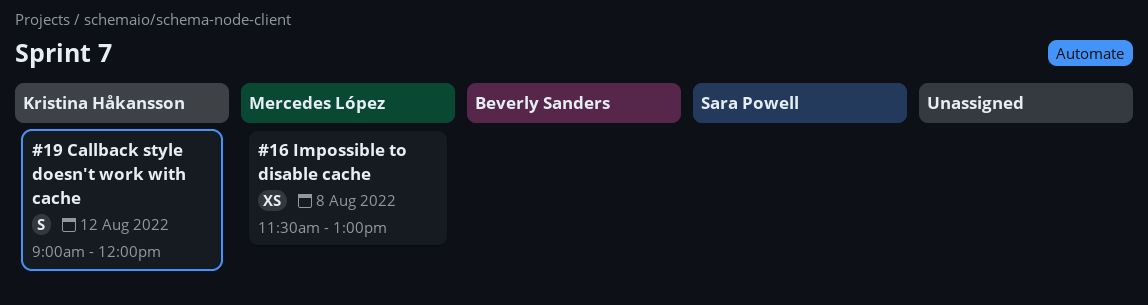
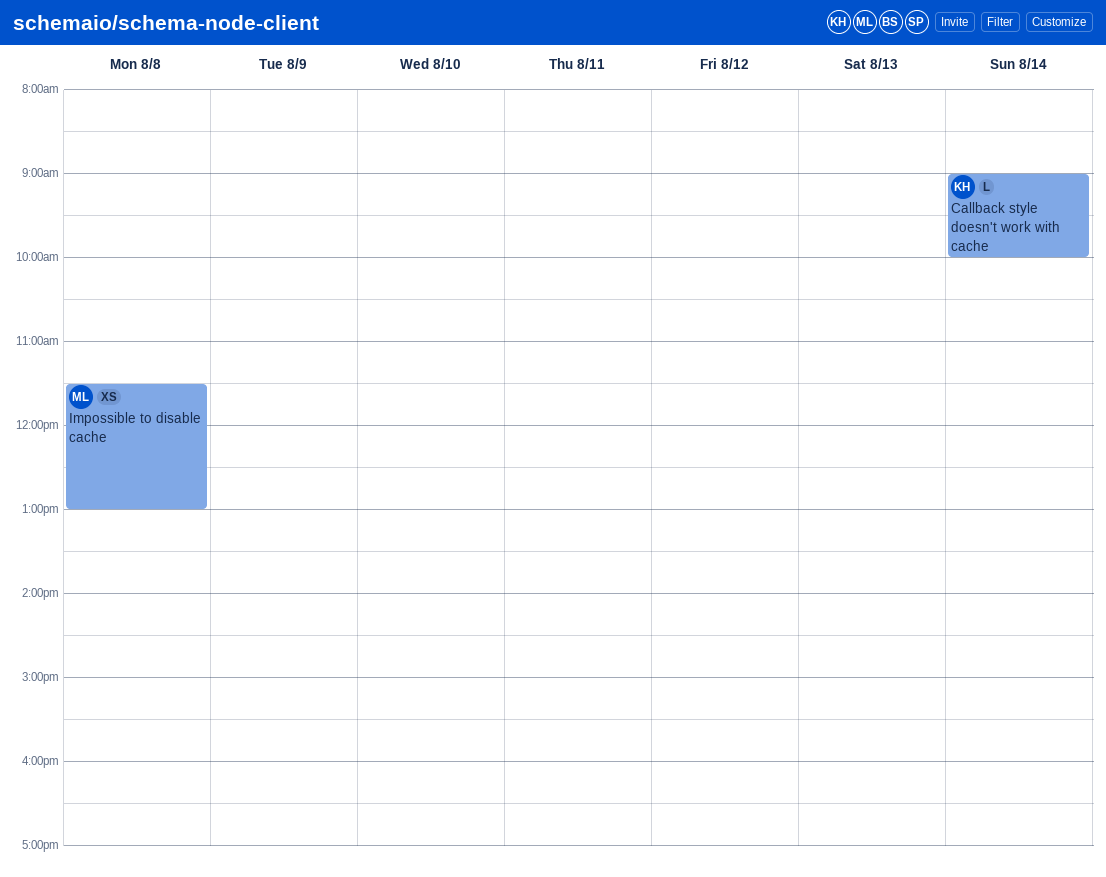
Callback style doesn't work with cache, estimate: S -> L
Callback style doesn't work with cache, day: Aug 12 -> Aug 14
Callback style doesn't work with cache, ends: 12:00 -> 10:00

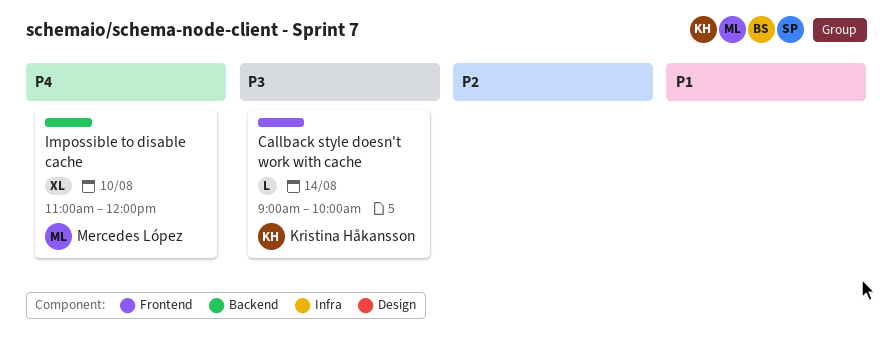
Impossible to disable cache, estimate: XS -> XL
Impossible to disable cache, day: Aug 8 -> Aug 10
Impossible to disable cache, begins: 11:30 -> 11:00
Impossible to disable cache, ends: 13:00 -> 12:00

